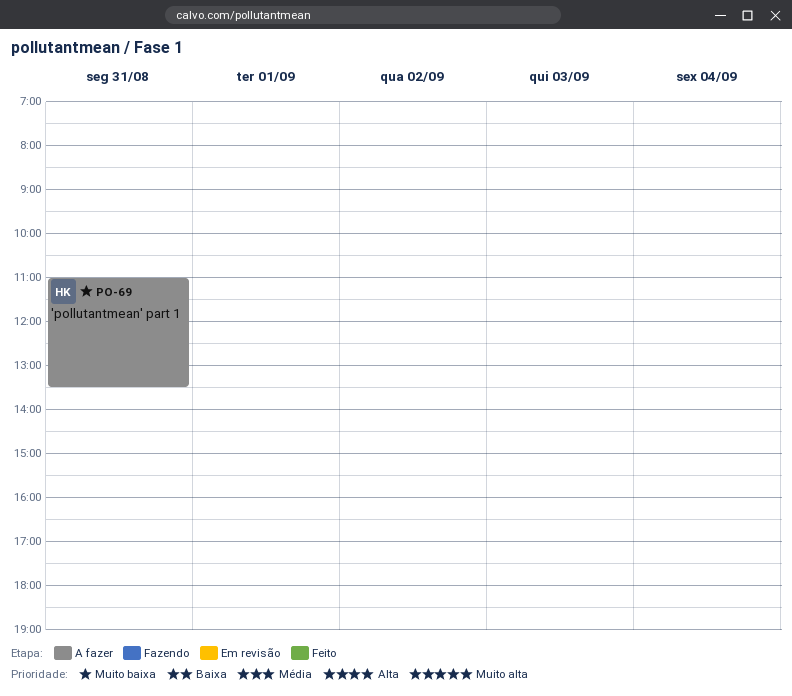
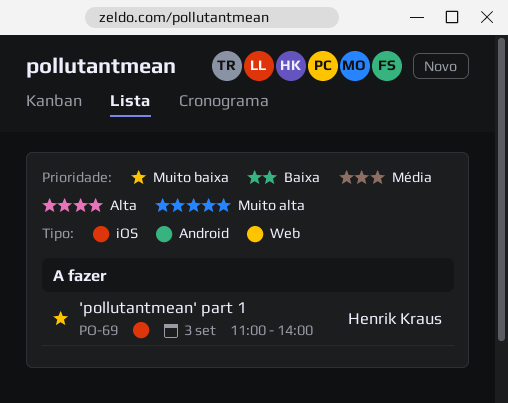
PO-69, day: Aug 31 -> Sep 3
PO-69, ends: 13:30 -> 14:00

